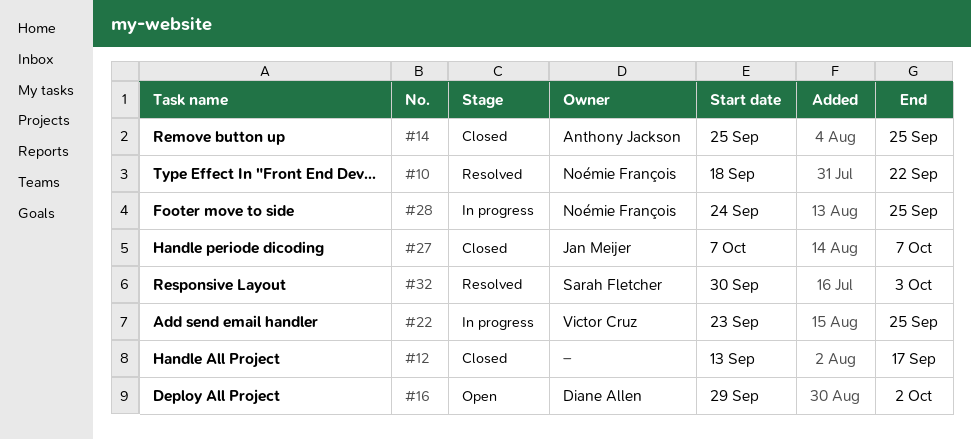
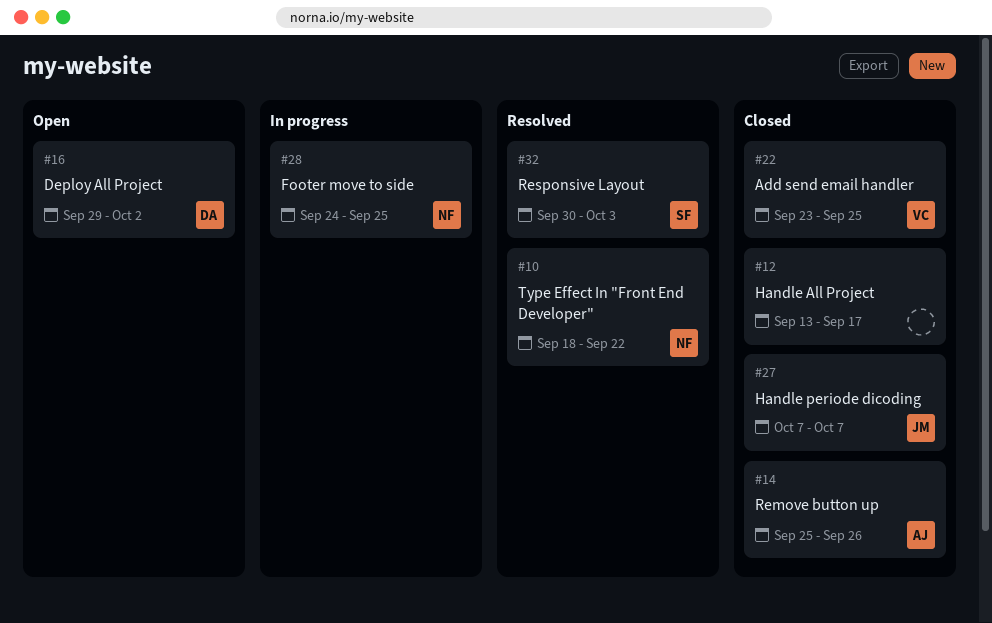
#14, due: Sep 25 -> Sep 26
#22, status: In progress -> Closed

